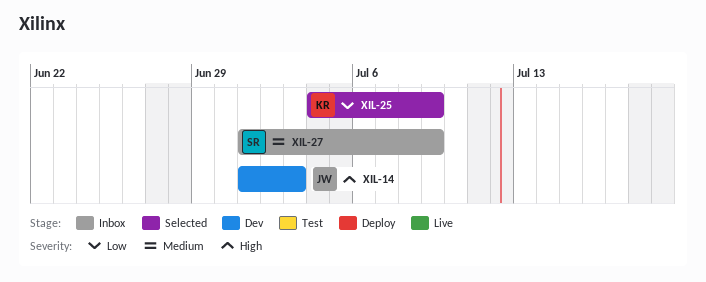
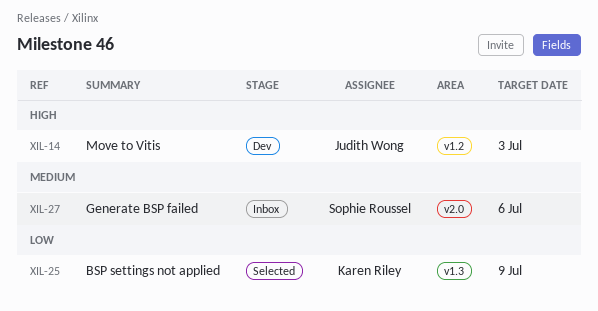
XIL-27, due: Jul 9 -> Jul 6

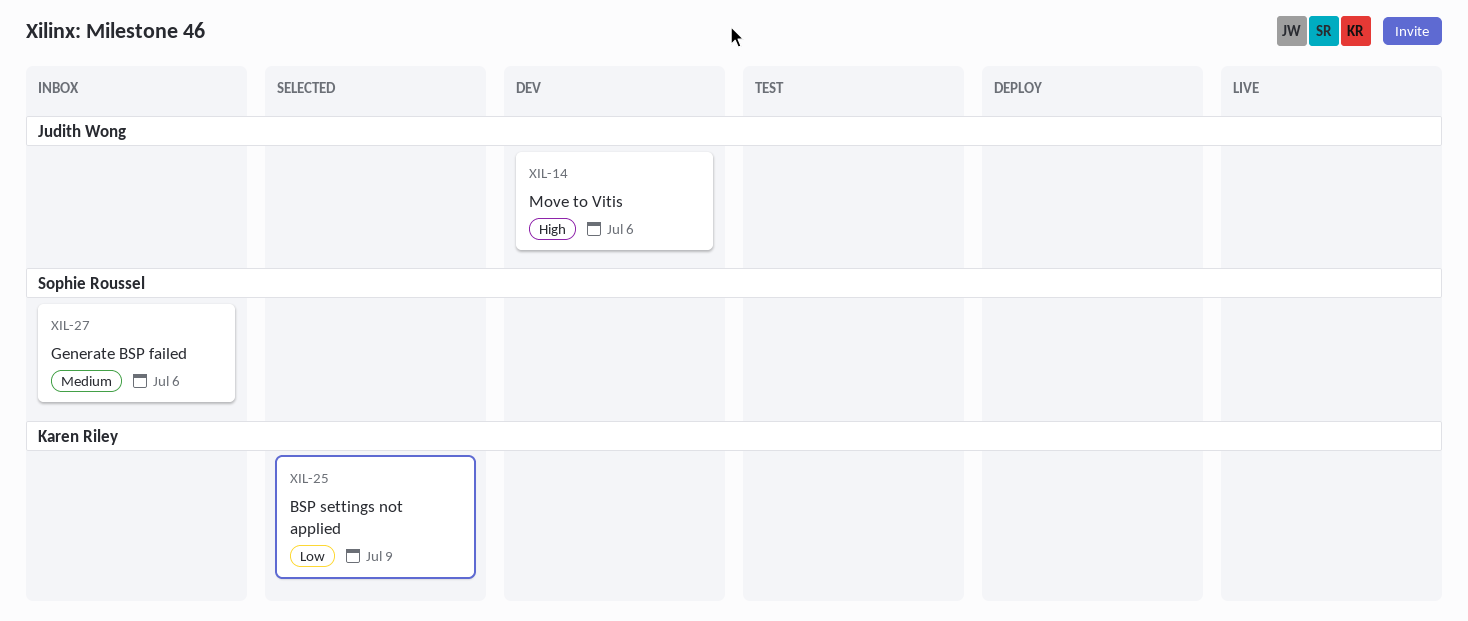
XIL-14, due: Jul 3 -> Jul 6

